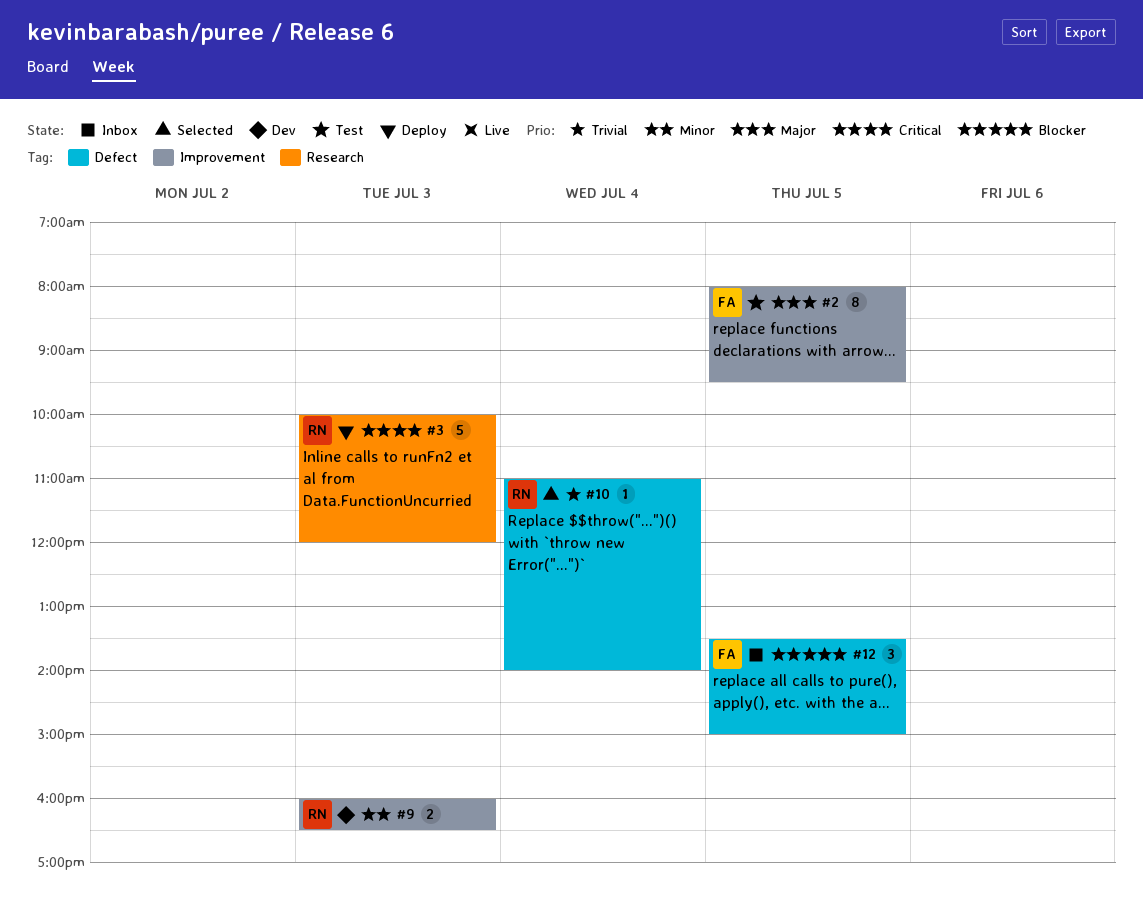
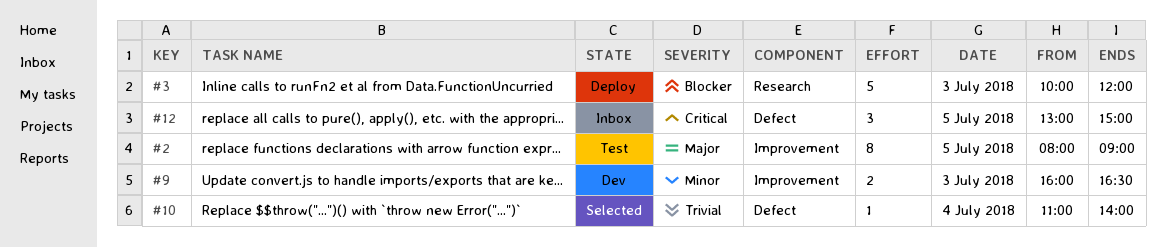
#2, ends: 09:30 -> 09:00
#3, priority: Critical -> Blocker
#12, priority: Blocker -> Critical
#12, begins: 13:30 -> 13:00

